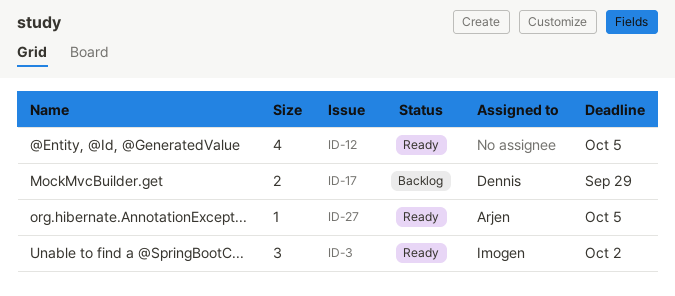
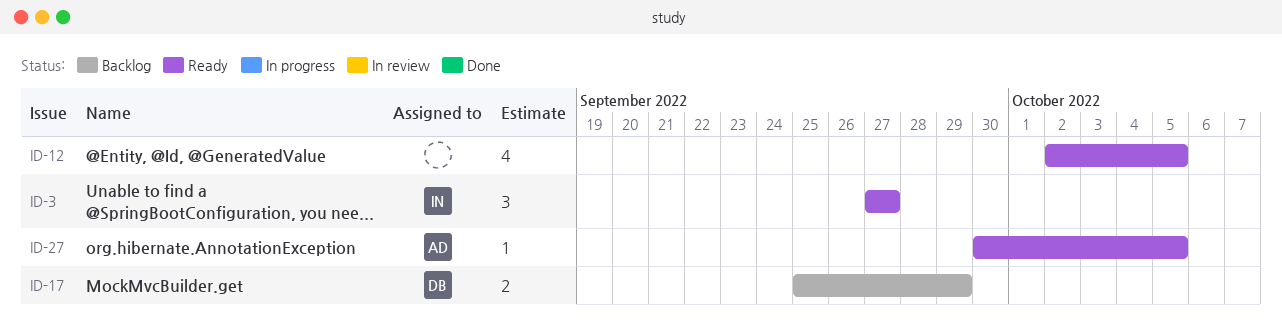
ID-3, due: Oct 2 -> Sep 27

